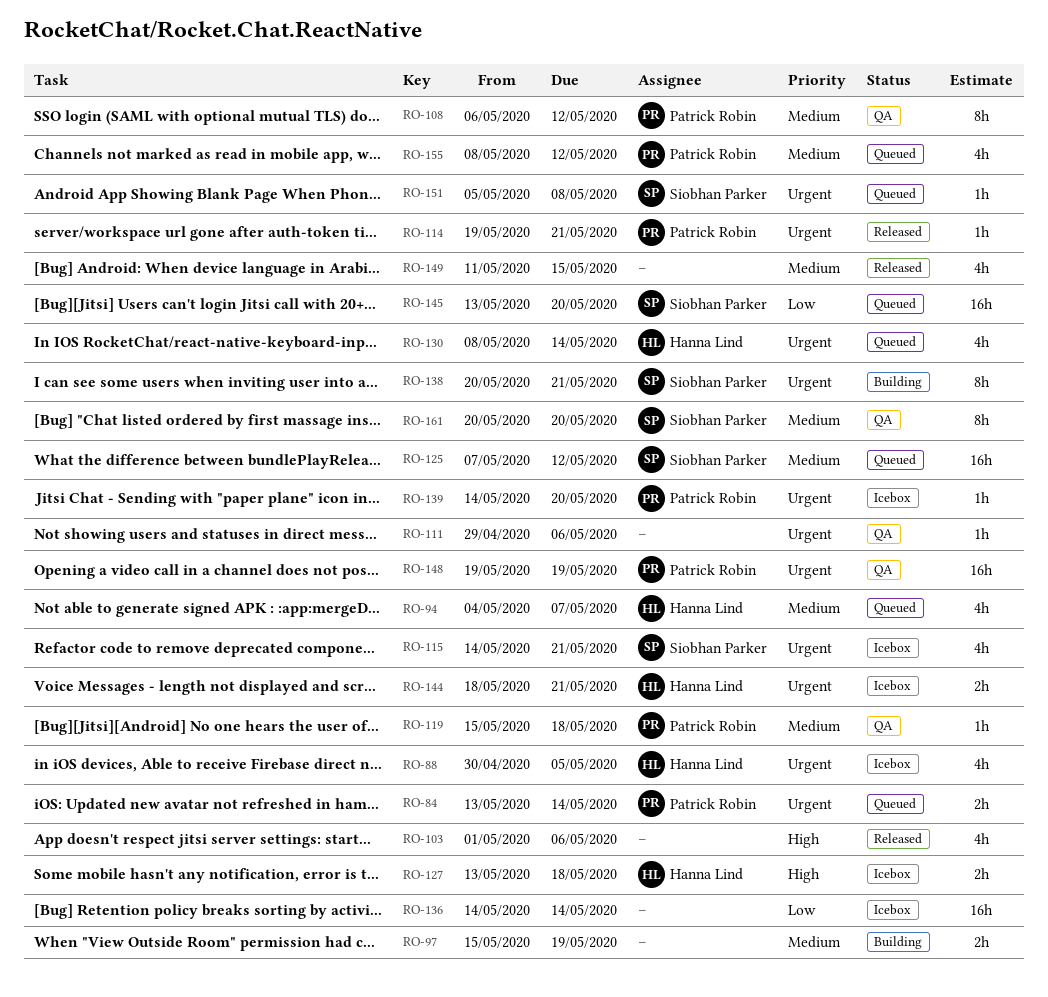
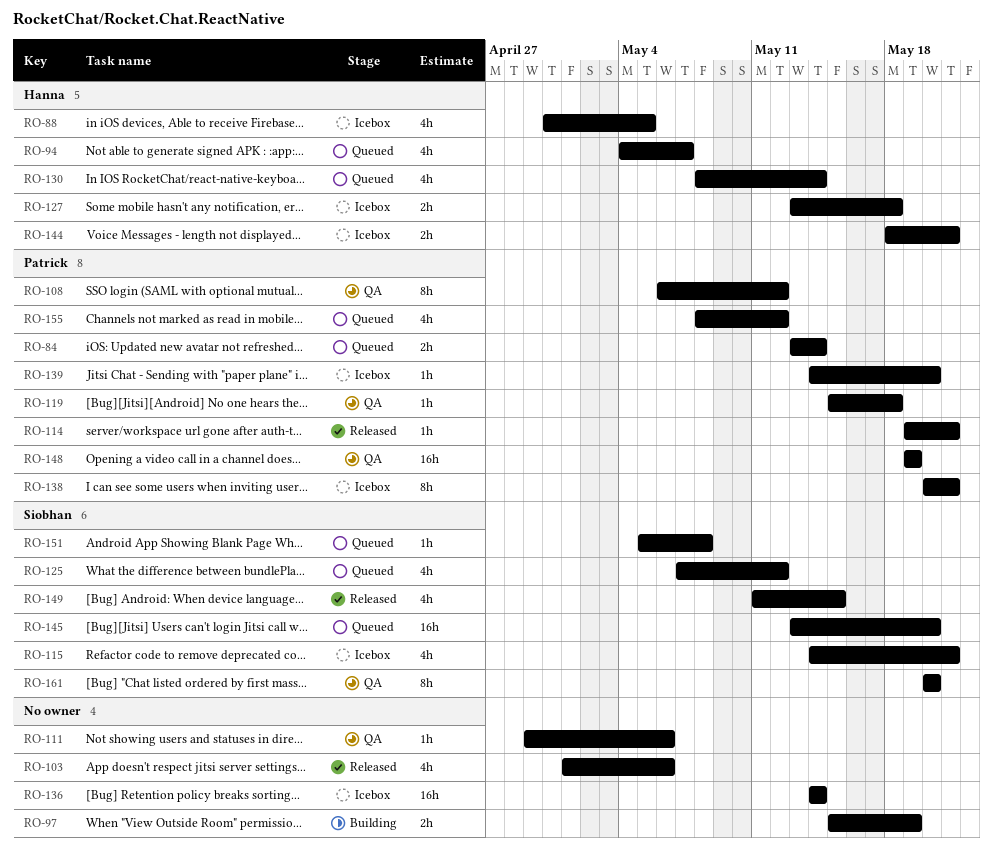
RO-125, estimate: 16h -> 4h
RO-138, status: Building -> Icebox
RO-138, owner: Siobhan Parker -> Patrick Robin
RO-149, owner: none -> Siobhan Parker

